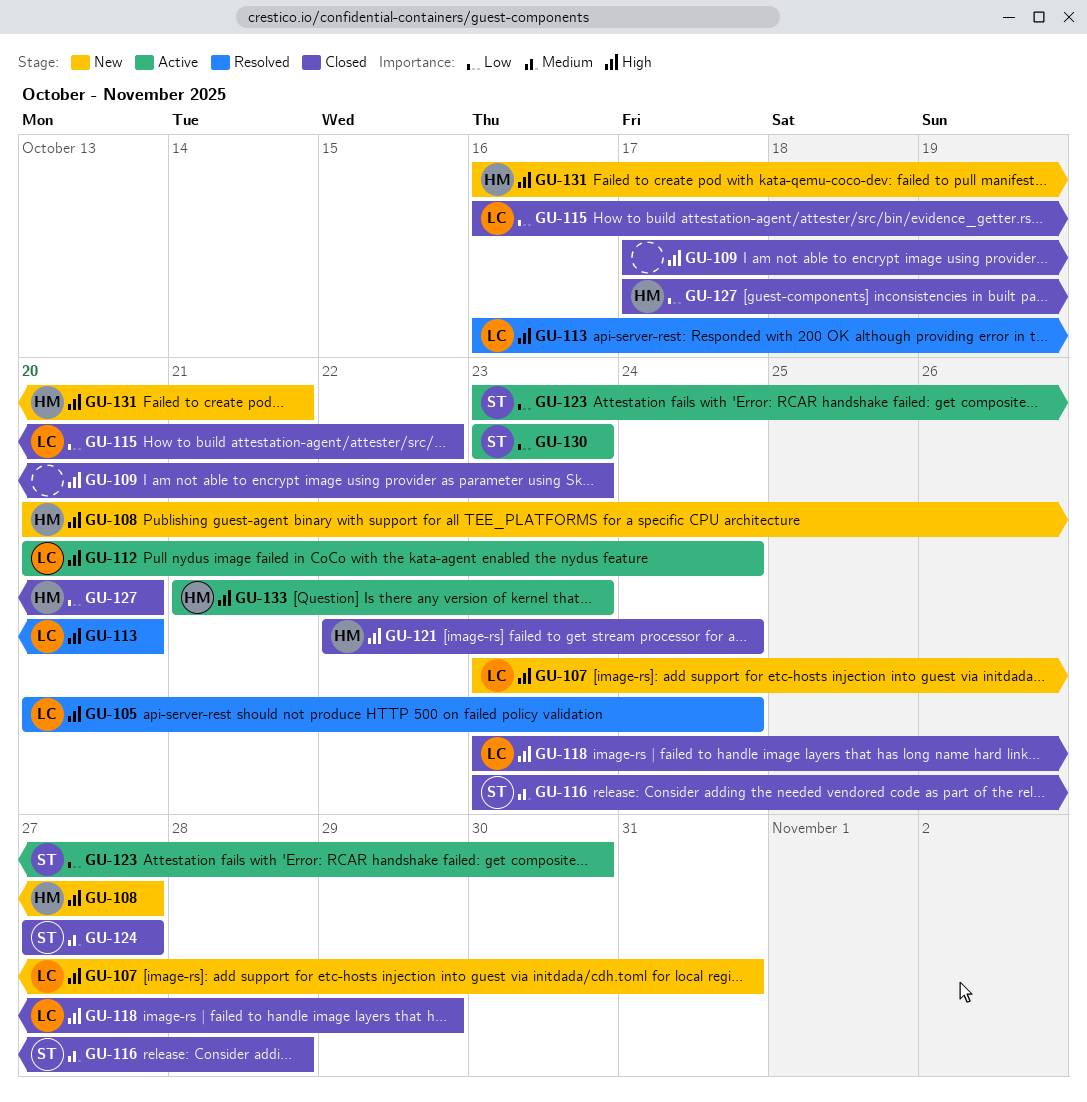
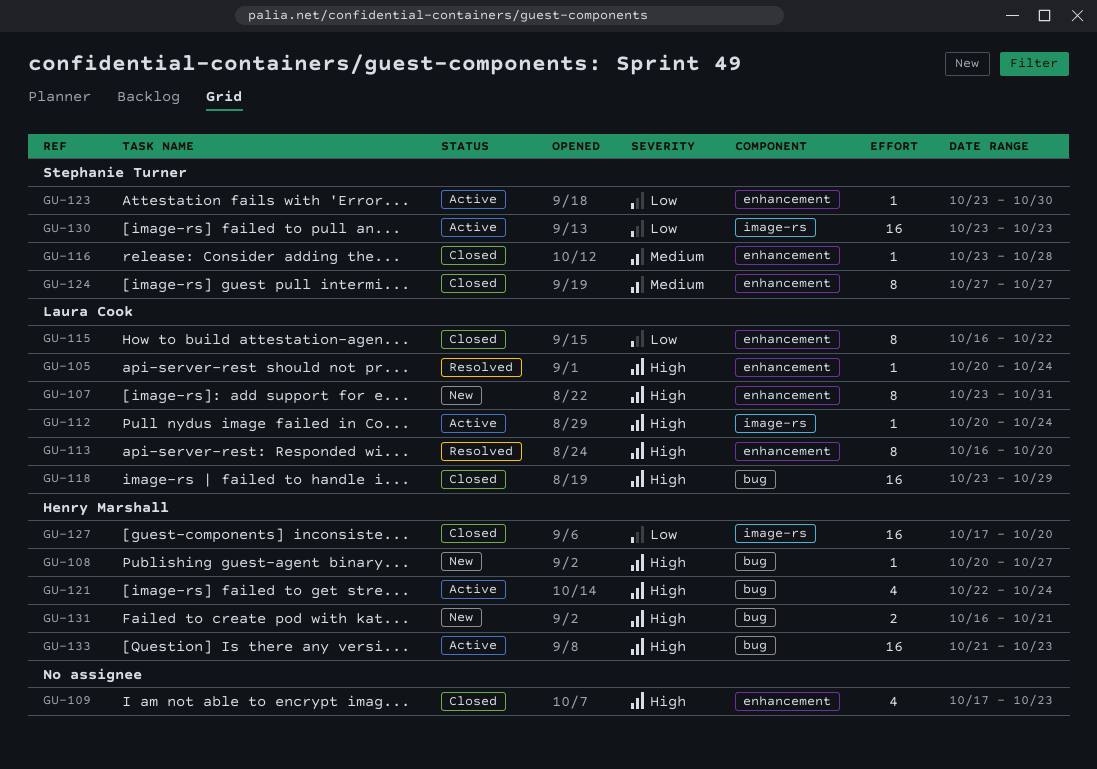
GU-121, status: Closed -> Active

